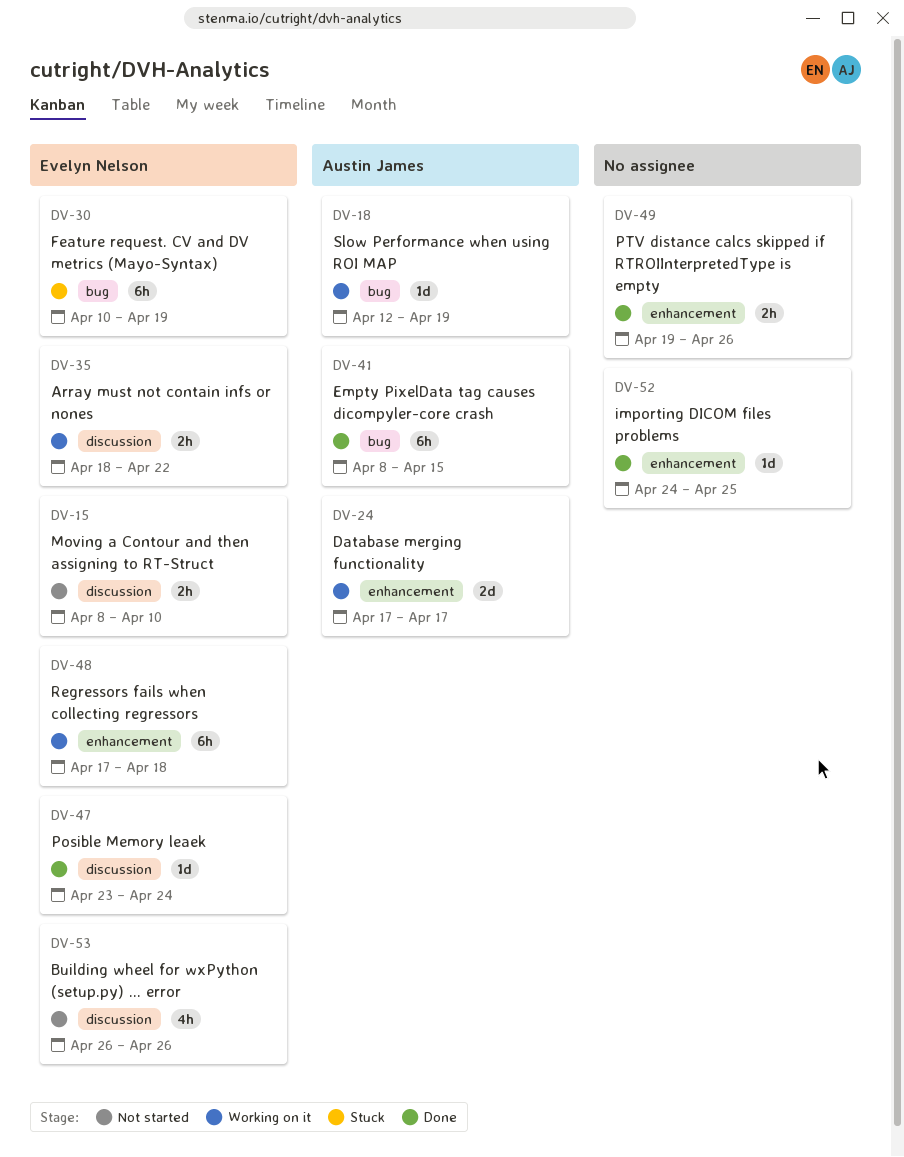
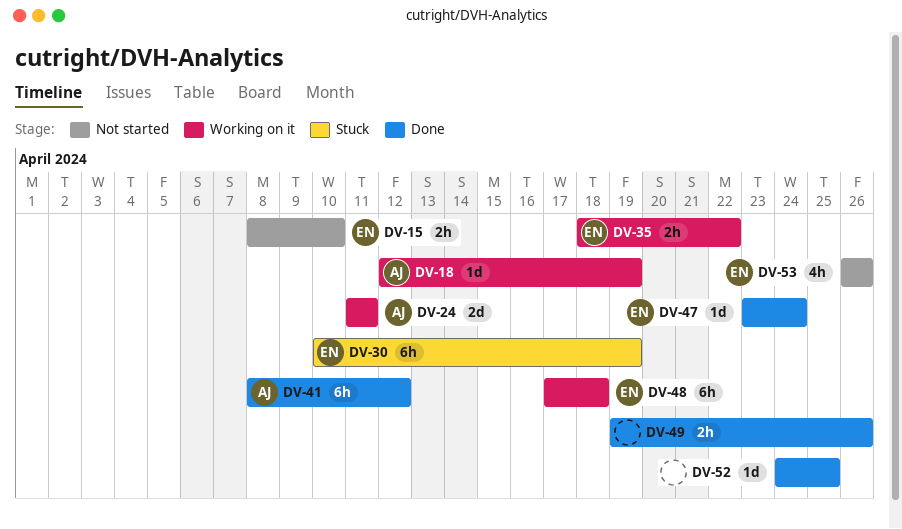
DV-24, start: Apr 17 -> Apr 11
DV-24, due: Apr 17 -> Apr 11
DV-41, due: Apr 15 -> Apr 12

